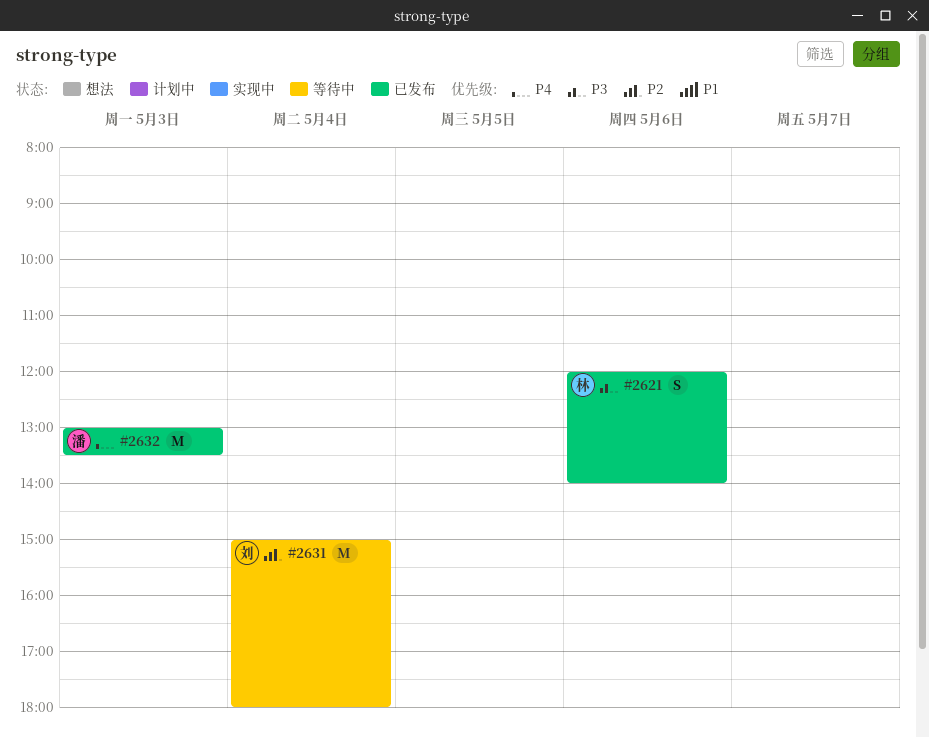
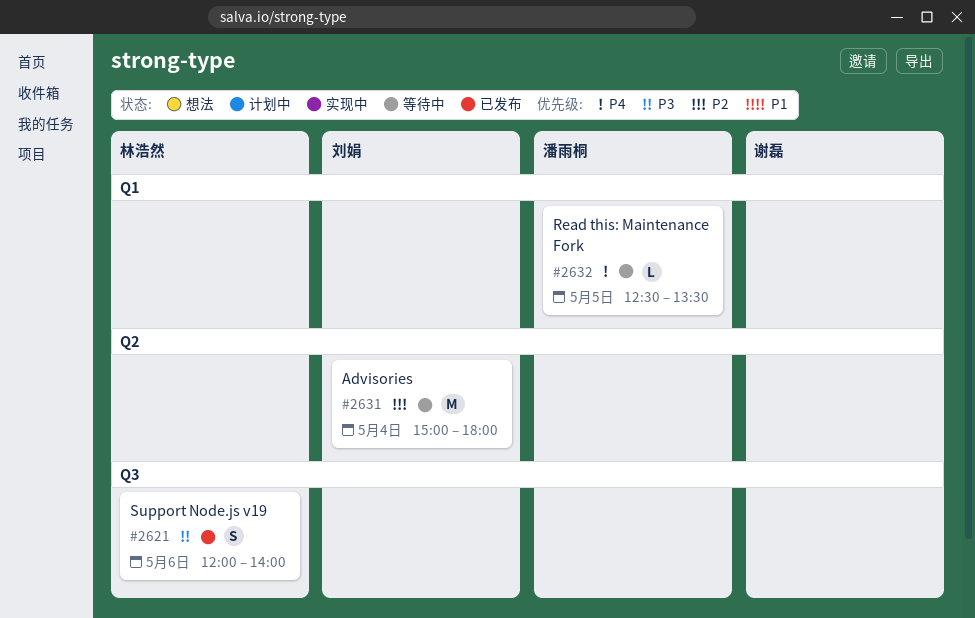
#2632, status: 已发布 -> 等待中
#2632, estimate: M -> L
#2632, day: May 3 -> May 5
#2632, begins: 13:00 -> 12:30

